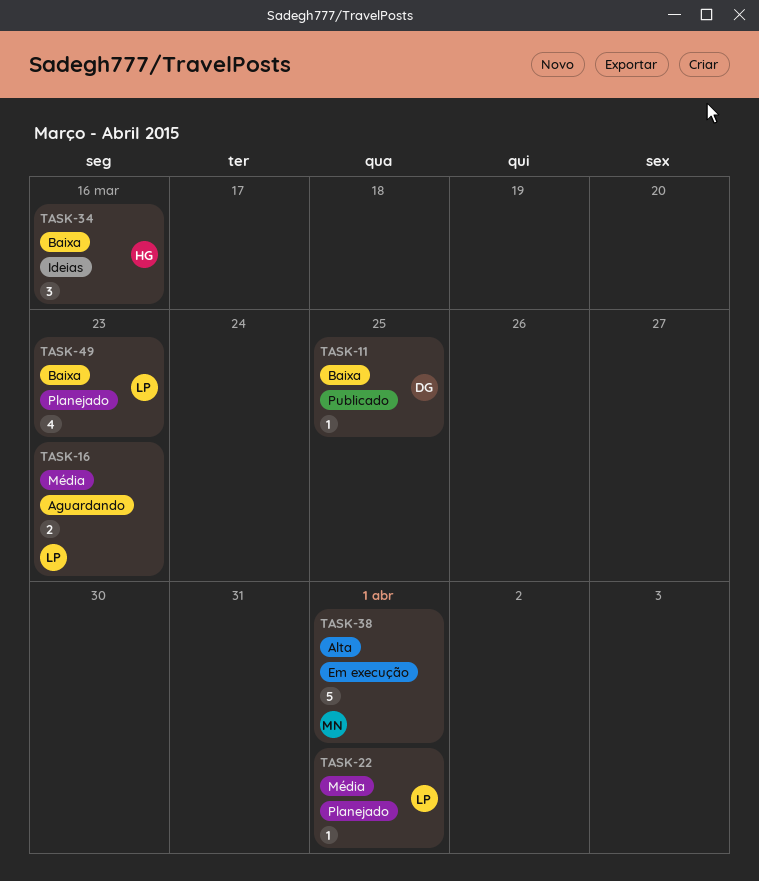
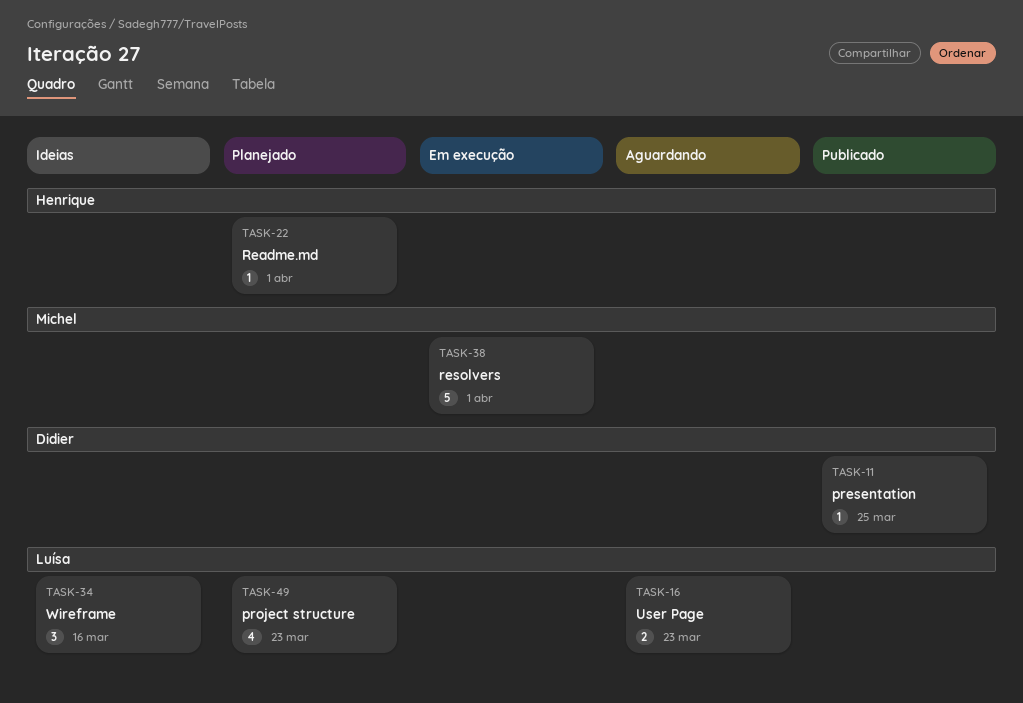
TASK-22, owner: Luísa -> Henrique
TASK-34, owner: Henrique -> Luísa

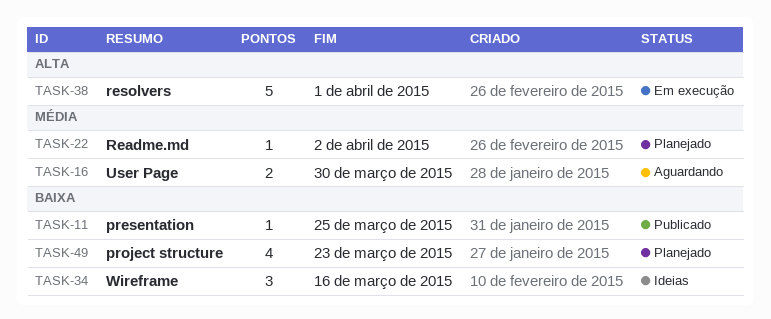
TASK-16, due: Mar 23 -> Mar 30
TASK-22, due: Apr 1 -> Apr 2

